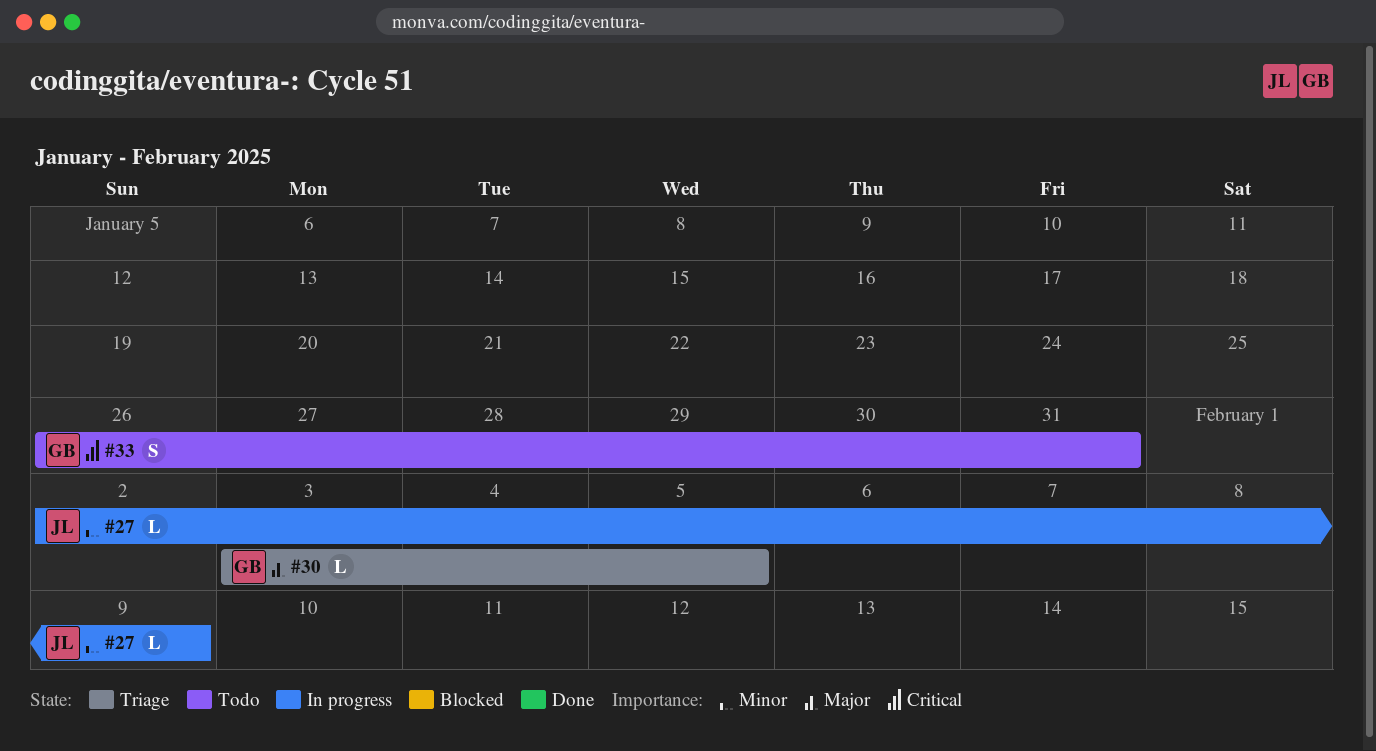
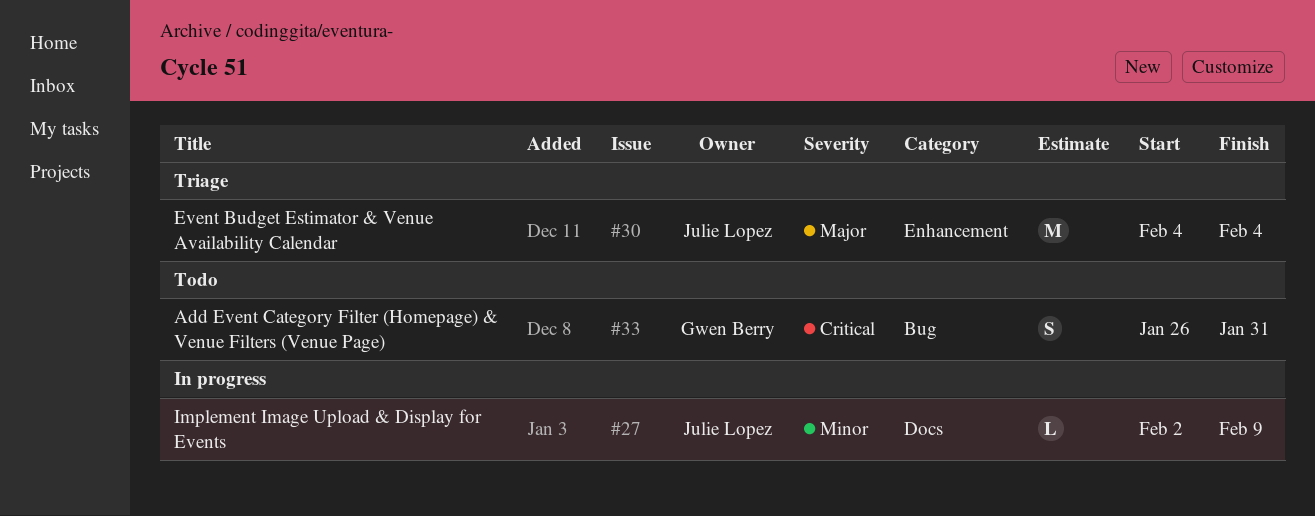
#30, owner: Gwen Berry -> Julie Lopez
#30, estimate: L -> M
#30, start: Feb 3 -> Feb 4
#30, due: Feb 5 -> Feb 4

